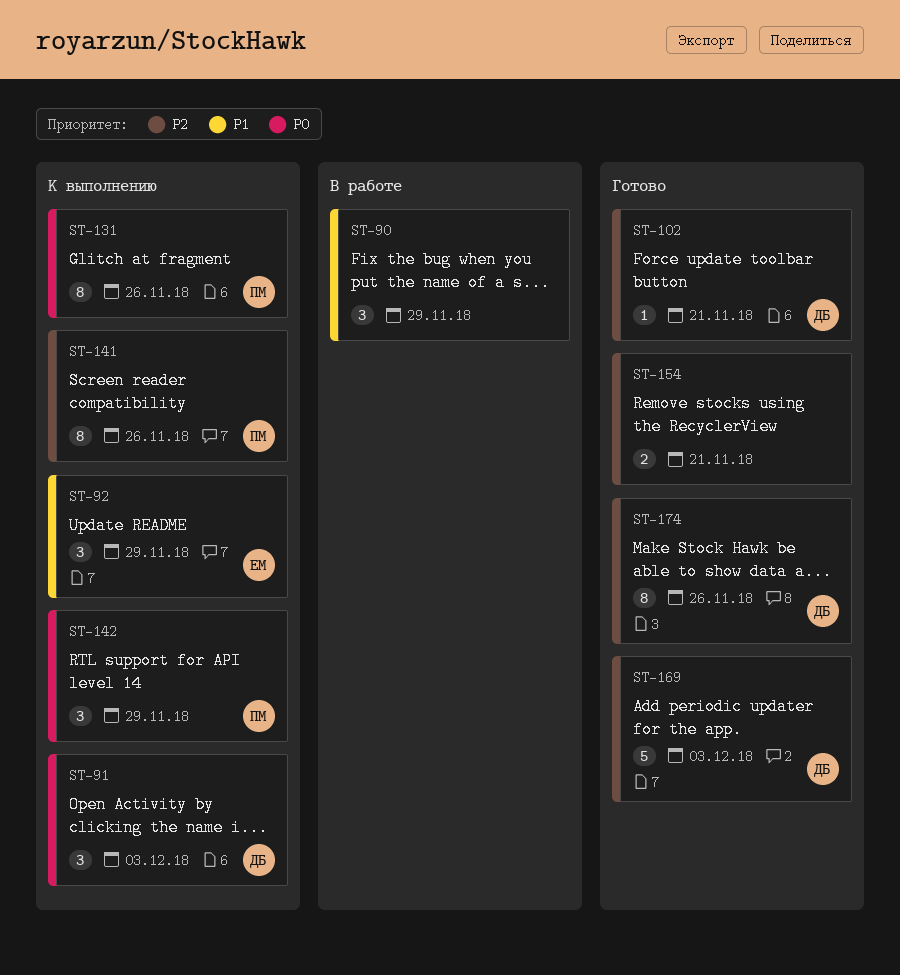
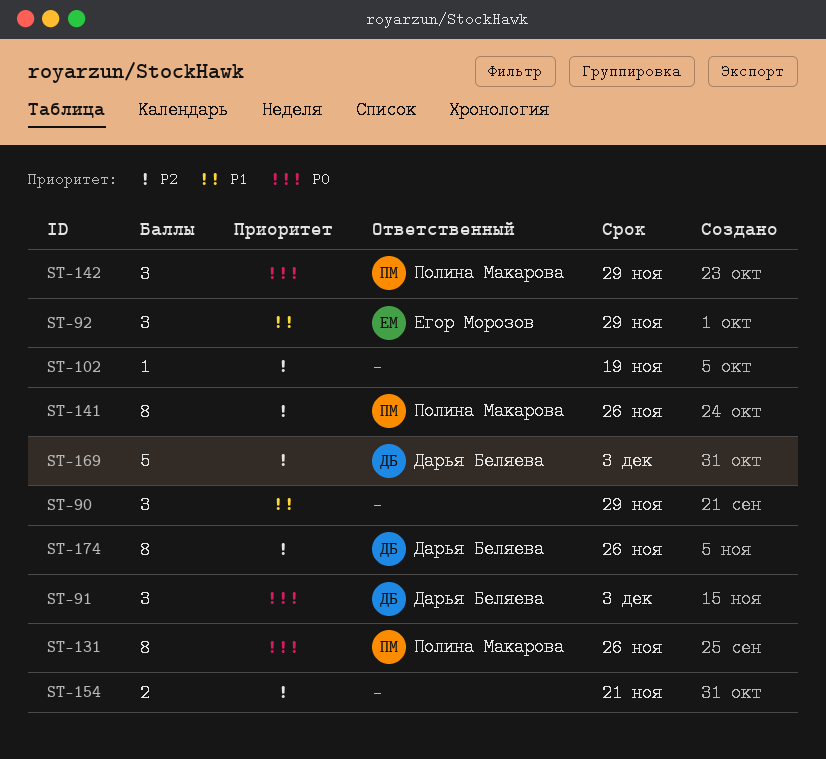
ST-102, owner: Дарья Беляева -> none
ST-102, due: Nov 21 -> Nov 19

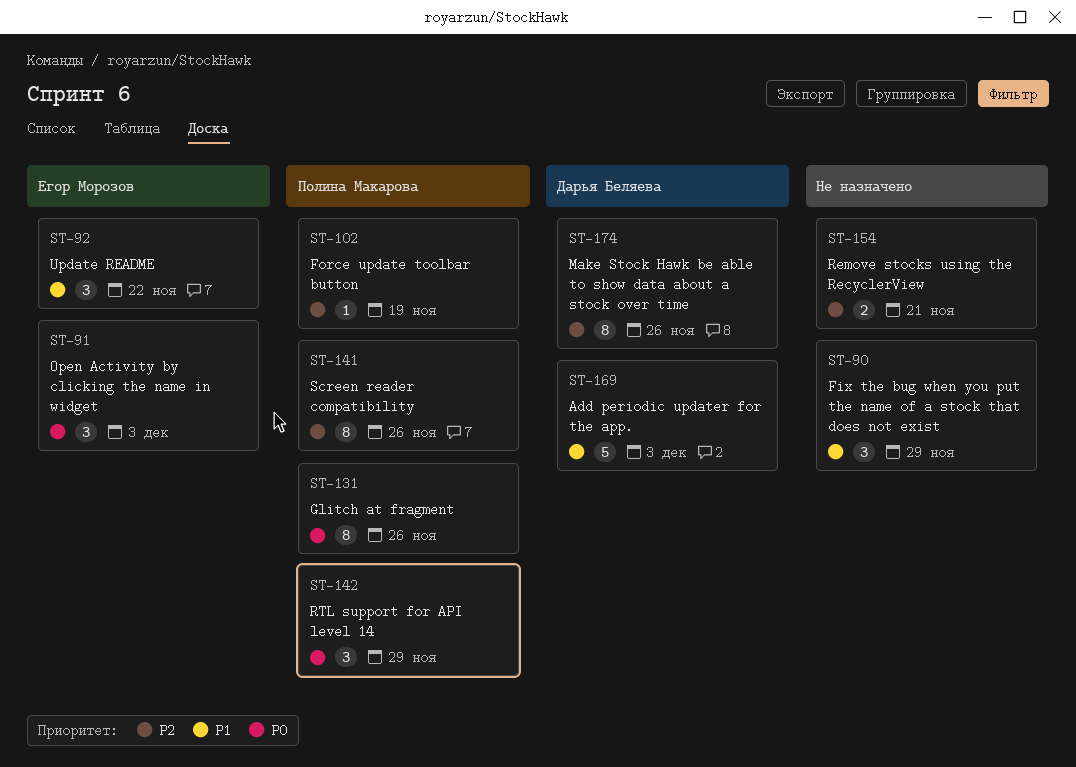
ST-91, owner: Дарья Беляева -> Егор Морозов
ST-92, due: Nov 29 -> Nov 22
ST-102, owner: none -> Полина Макарова
ST-169, priority: P2 -> P1

